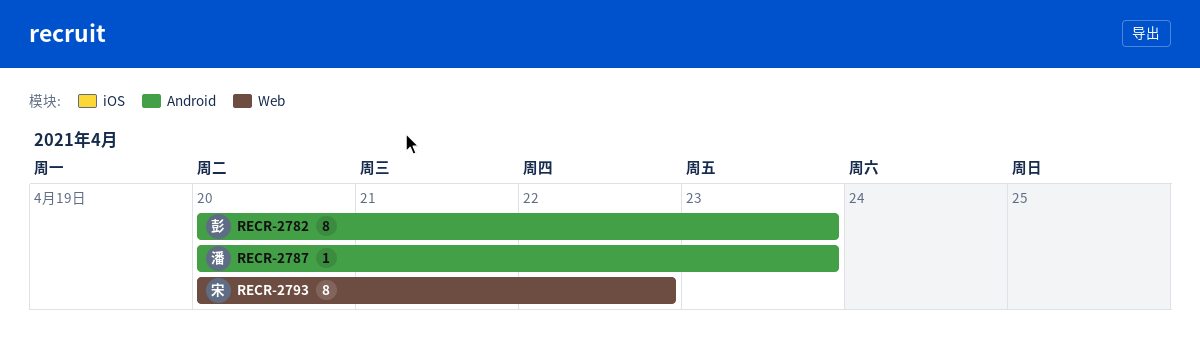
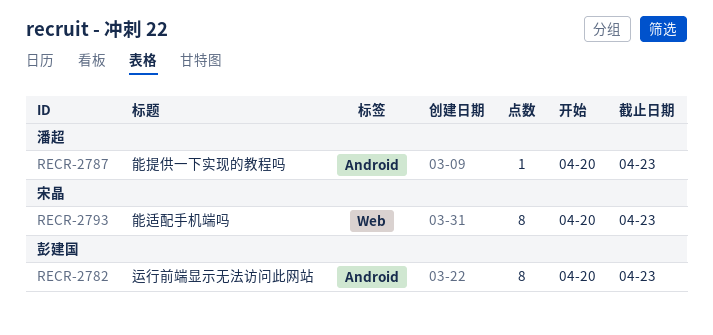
RECR-2793, due: Apr 22 -> Apr 23

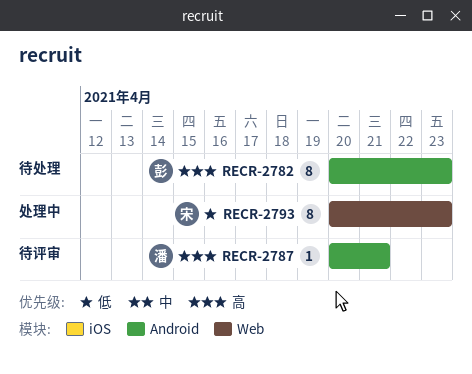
RECR-2787, due: Apr 23 -> Apr 21

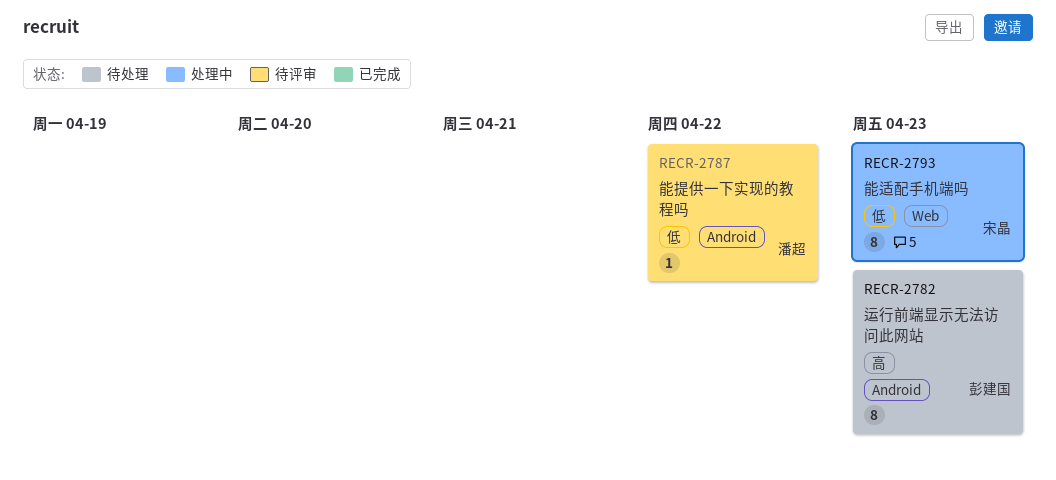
RECR-2787, priority: 高 -> 低
RECR-2787, due: Apr 21 -> Apr 22

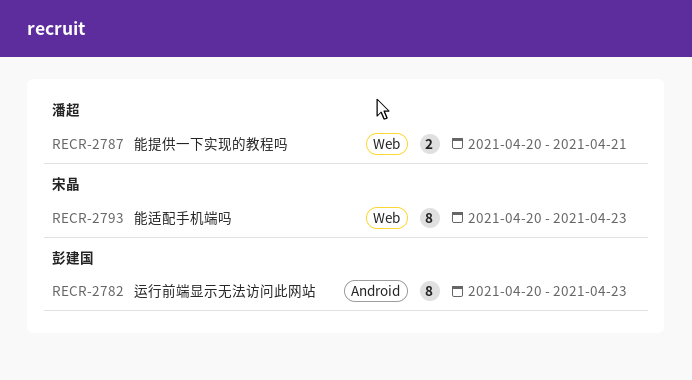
RECR-2787, label: Android -> Web
RECR-2787, estimate: 1 -> 2
RECR-2787, due: Apr 22 -> Apr 21

